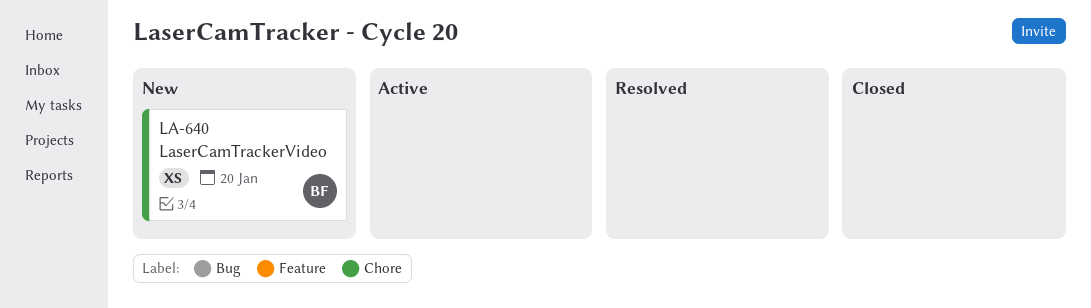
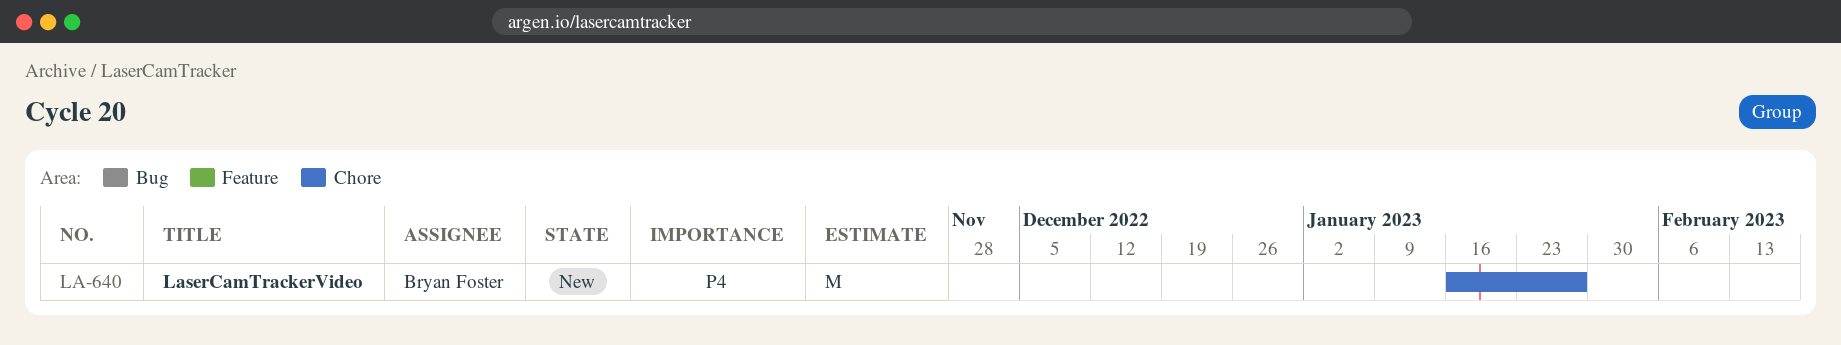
LA-640, estimate: XS -> M
LA-640, due: Jan 20 -> Jan 27

